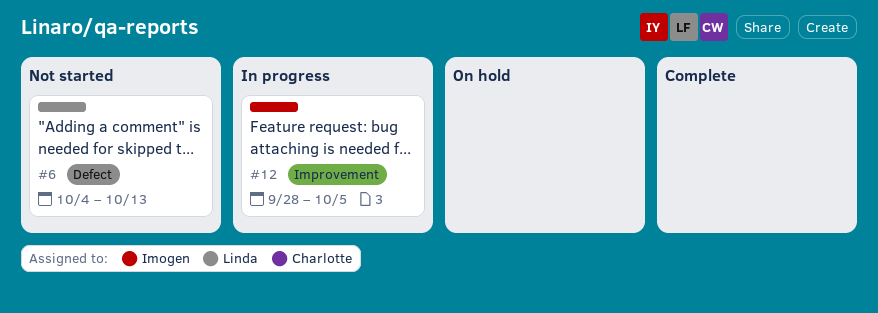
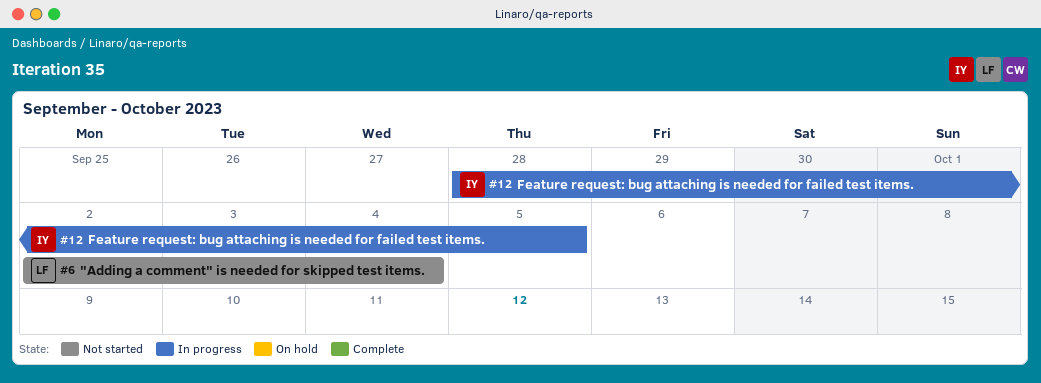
#6, start: Oct 4 -> Oct 2
#6, due: Oct 13 -> Oct 4

